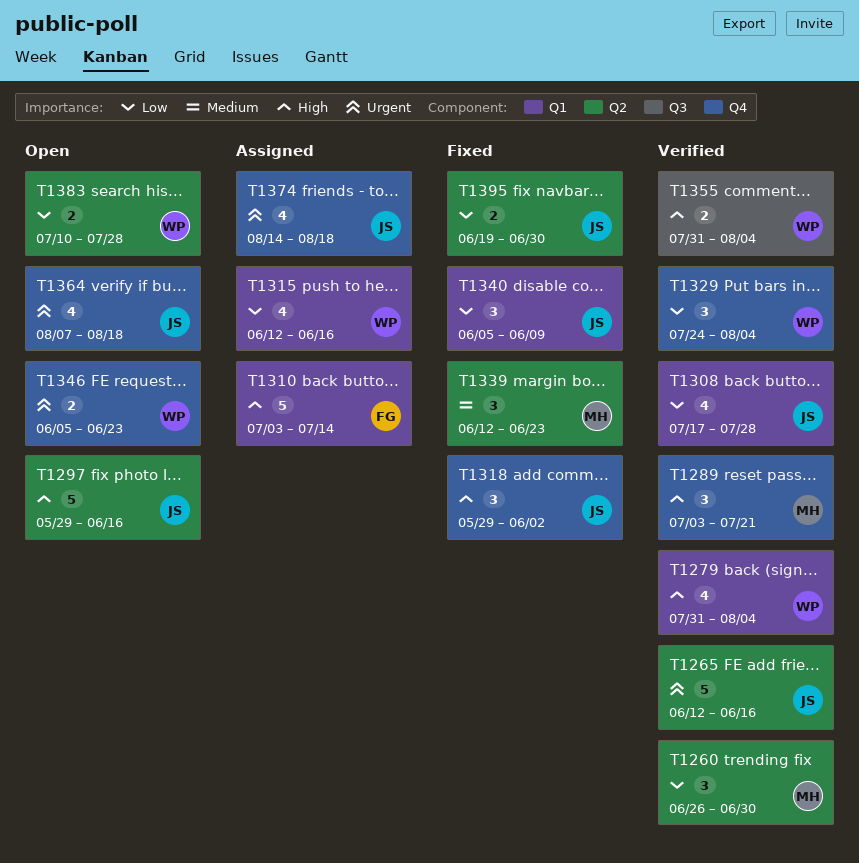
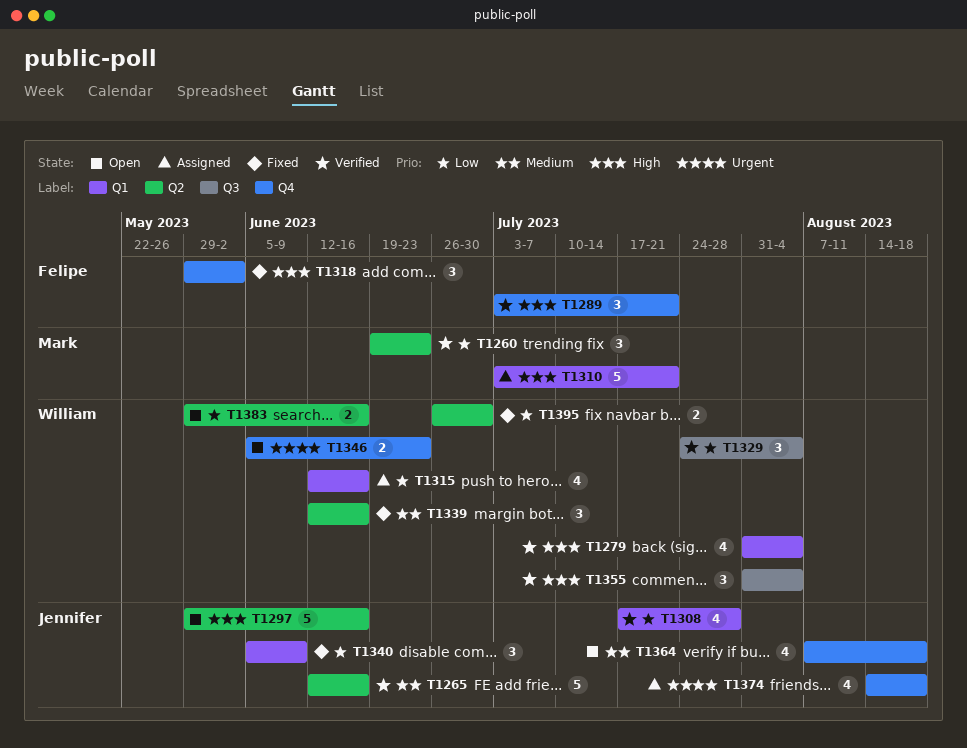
T1260, start: Jun 26 -> Jun 19
T1260, due: Jun 30 -> Jun 23
T1265, priority: Urgent -> Medium
T1289, owner: Mark -> Felipe
T1310, owner: Felipe -> Mark
T1310, due: Jul 14 -> Jul 21
T1318, owner: Jennifer -> Felipe
T1329, label: Q4 -> Q3
T1339, owner: Mark -> William
T1339, due: Jun 23 -> Jun 16
T1355, estimate: 2 -> 3
T1364, priority: Urgent -> Medium
T1383, start: Jul 10 -> May 29
T1383, due: Jul 28 -> Jun 16
T1395, owner: Jennifer -> William
T1395, start: Jun 19 -> Jun 26

